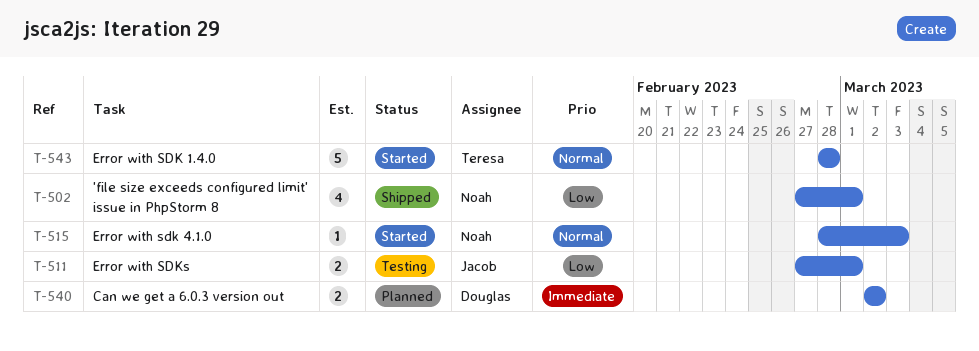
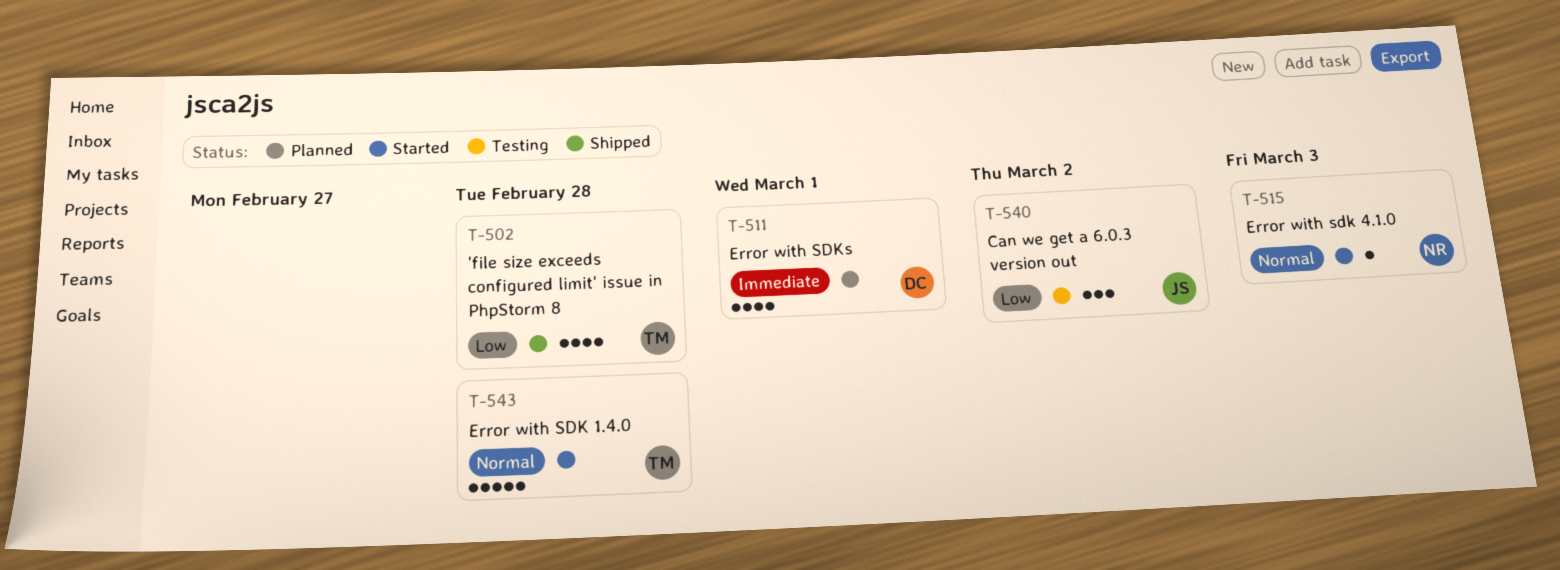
T-502, owner: Noah -> Teresa
T-502, due: Mar 1 -> Feb 28
T-511, status: Testing -> Planned
T-511, owner: Jacob -> Douglas
T-511, priority: Low -> Immediate
T-511, estimate: 2 -> 4
T-540, status: Planned -> Testing
T-540, owner: Douglas -> Jacob
T-540, priority: Immediate -> Low
T-540, estimate: 2 -> 3

